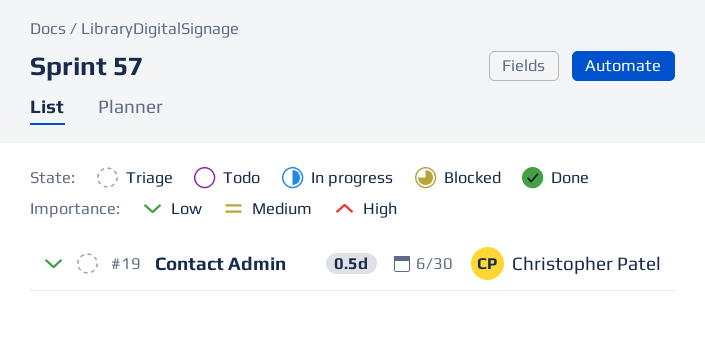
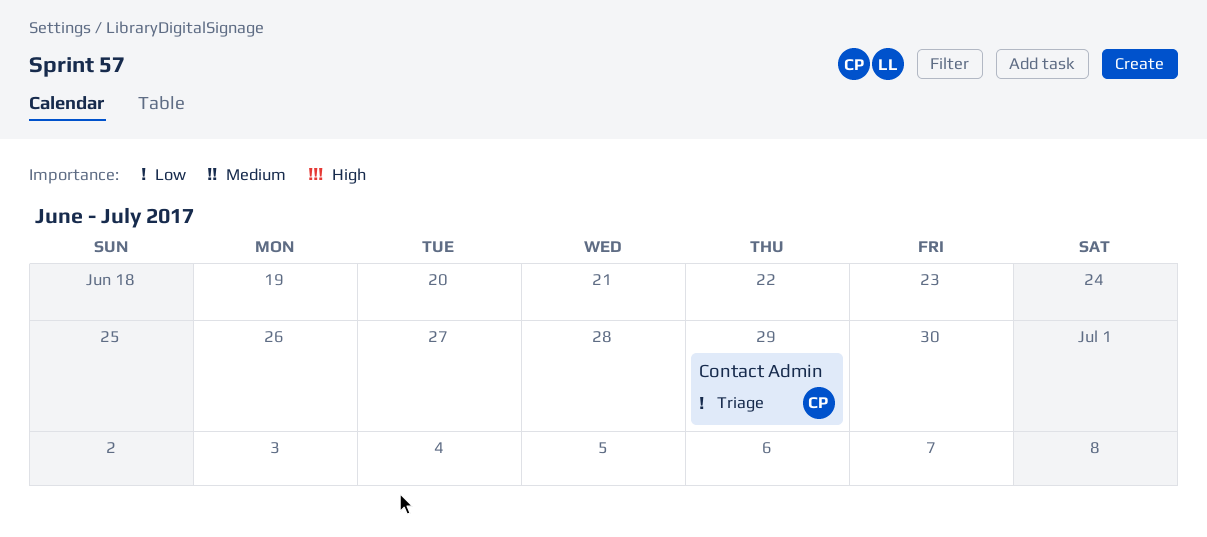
Contact Admin, due: Jun 30 -> Jun 29

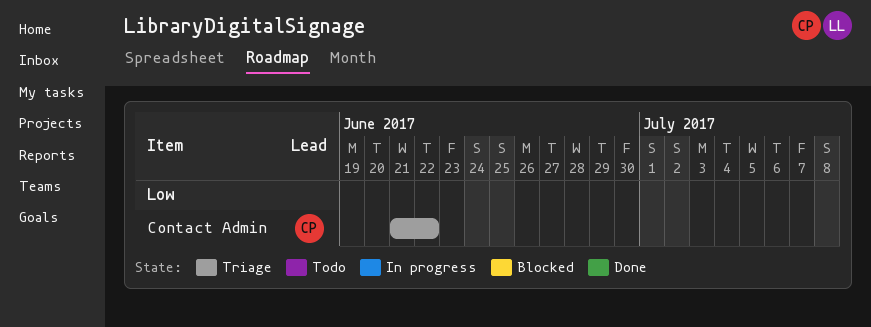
Contact Admin, due: Jun 29 -> Jun 22

